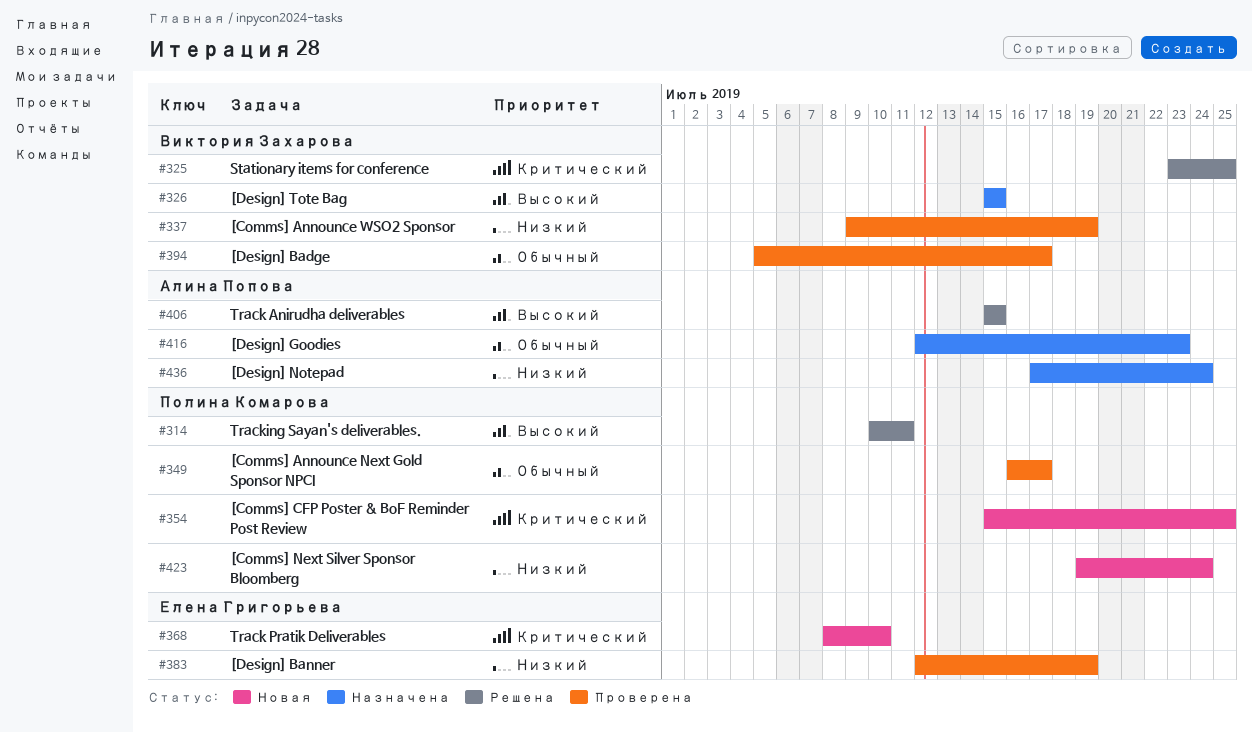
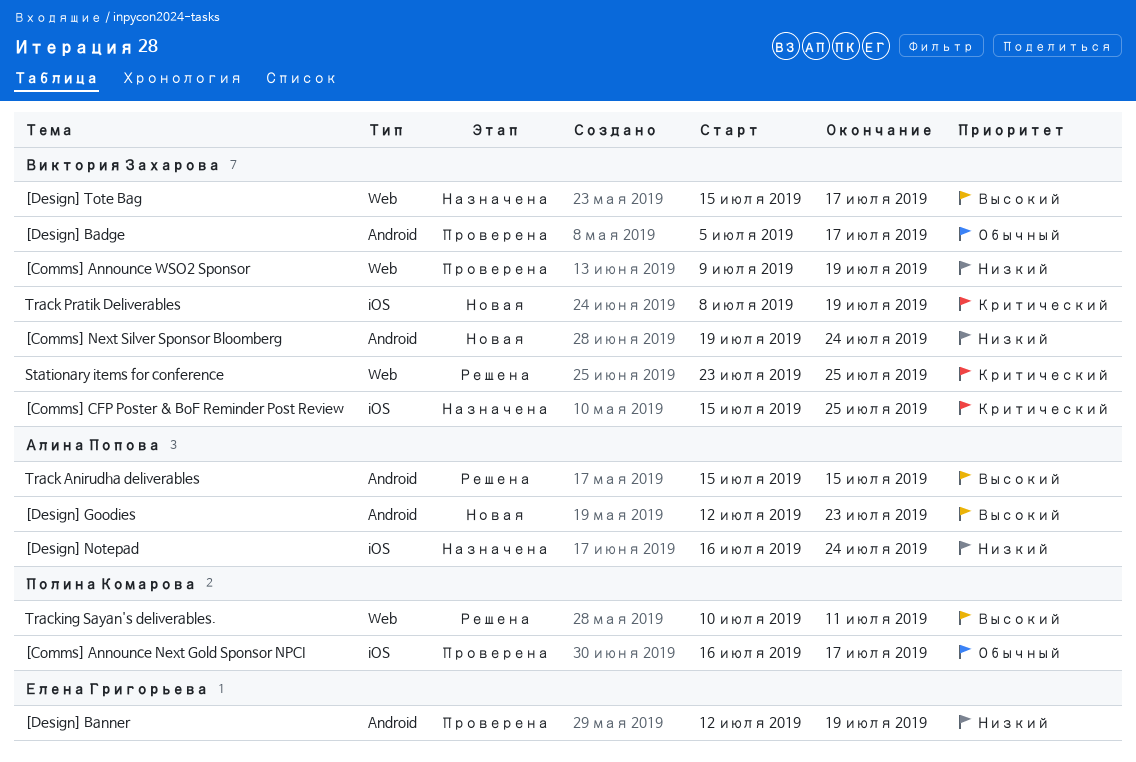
[Comms] CFP Poster & BoF Reminder Post Review, status: Новая -> Назначена
[Comms] CFP Poster & BoF Reminder Post Review, owner: Полина Комарова -> Виктория Захарова
[Comms] Next Silver Sponsor Bloomberg, owner: Полина Комарова -> Виктория Захарова
[Design] Goodies, status: Назначена -> Новая
[Design] Goodies, priority: Обычный -> Высокий
[Design] Notepad, start: Jul 17 -> Jul 16
[Design] Tote Bag, due: Jul 15 -> Jul 17
Track Pratik Deliverables, owner: Елена Григорьева -> Виктория Захарова
Track Pratik Deliverables, due: Jul 10 -> Jul 19

